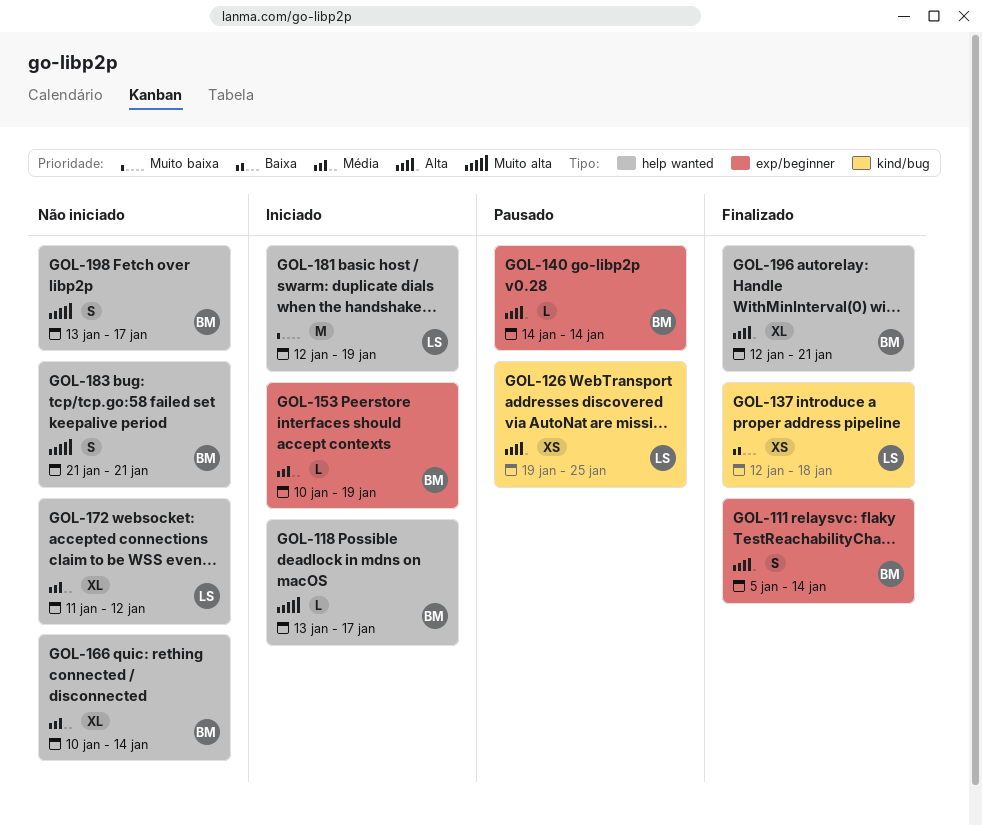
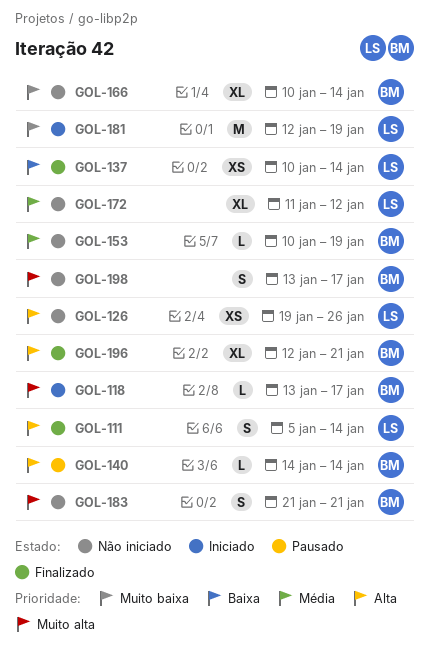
GOL-111, owner: BM -> LS
GOL-126, status: Pausado -> Não iniciado
GOL-126, due: Jan 25 -> Jan 26
GOL-137, start: Jan 12 -> Jan 10
GOL-137, due: Jan 18 -> Jan 14
GOL-153, status: Iniciado -> Não iniciado
GOL-166, priority: Média -> Muito baixa

